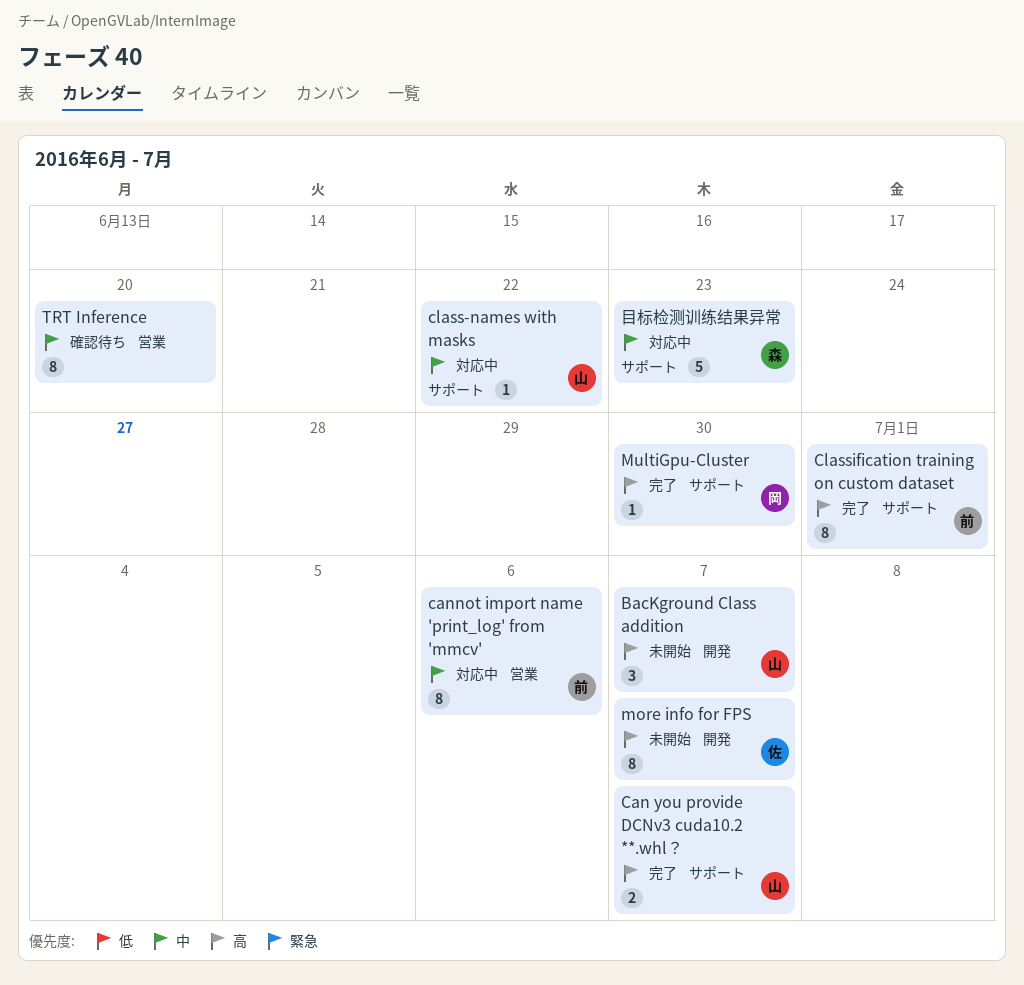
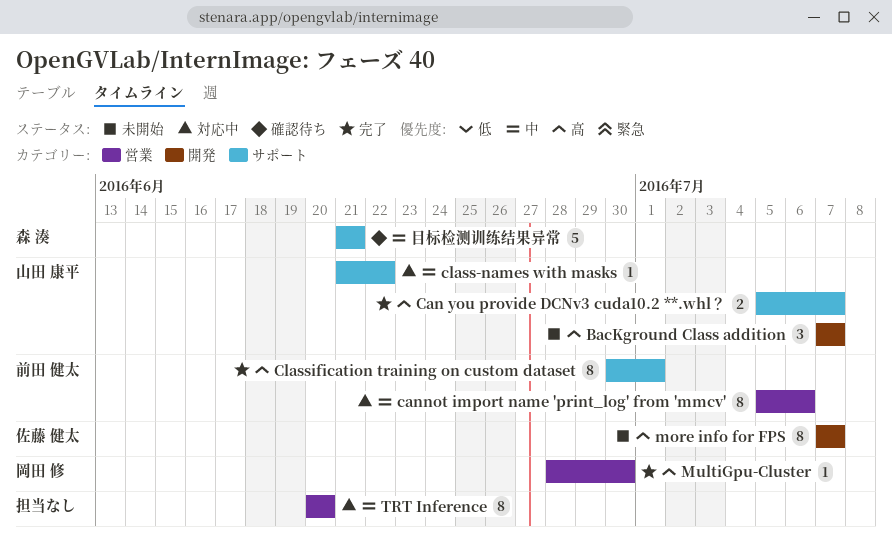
MultiGpu-Cluster, label: サポート -> 営業
TRT Inference, status: 確認待ち -> 対応中
目标检测训练结果异常, status: 対応中 -> 確認待ち
目标检测训练结果异常, due: Jun 23 -> Jun 21

